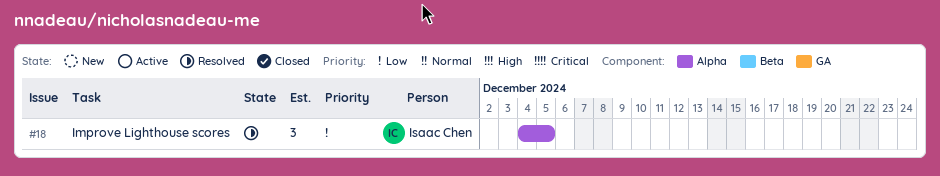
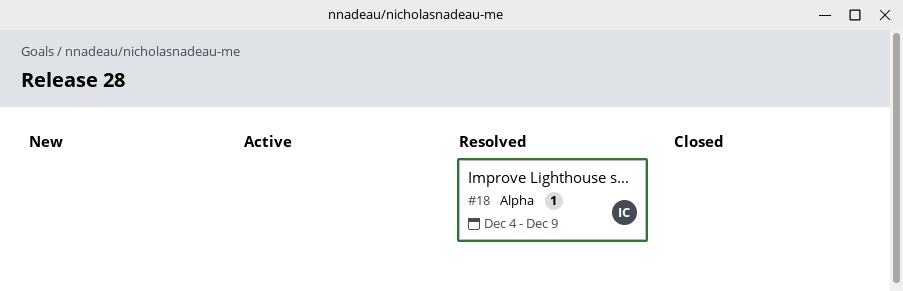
#18, estimate: 3 -> 1
#18, due: Dec 5 -> Dec 9

